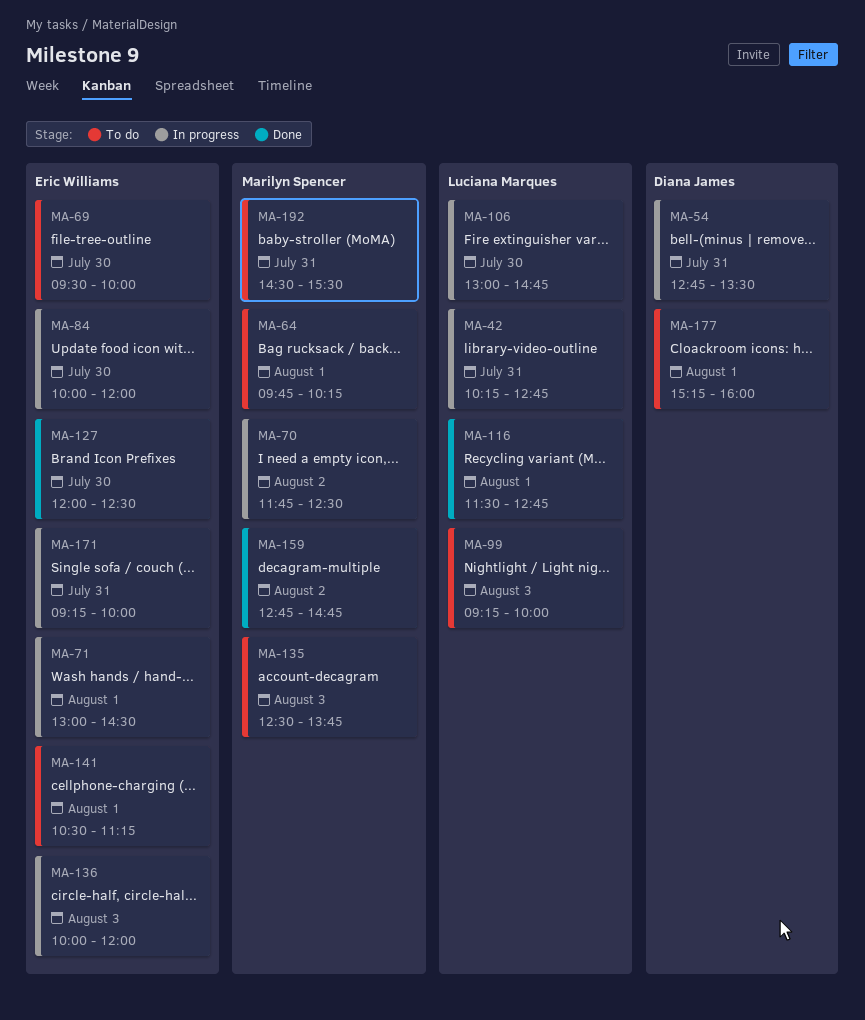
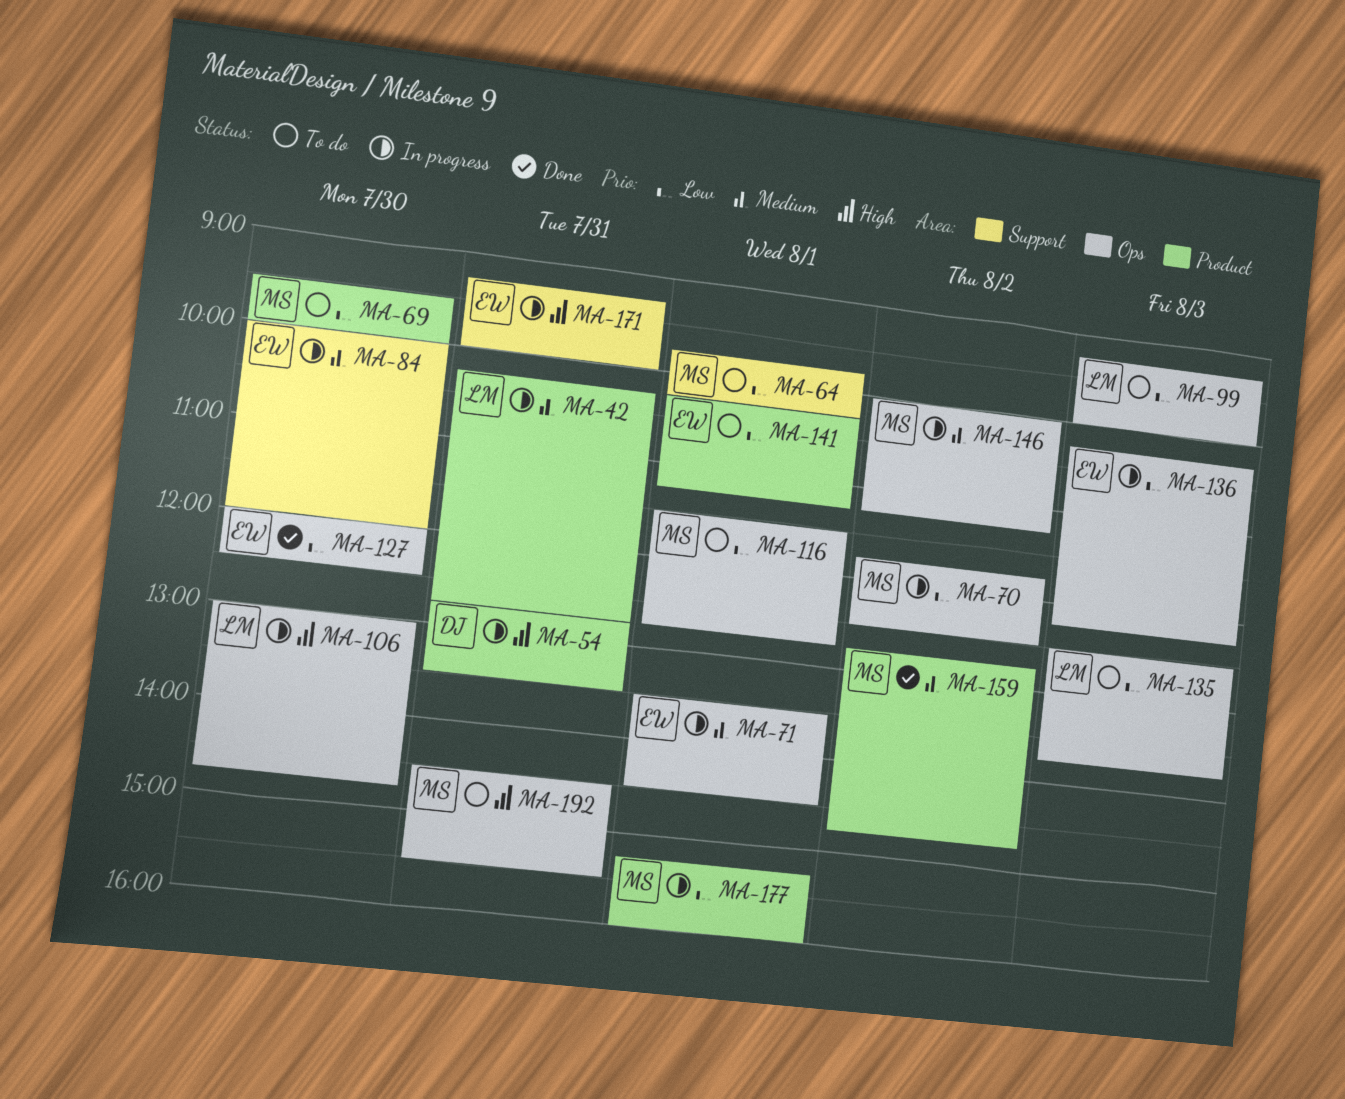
MA-69, owner: Eric Williams -> Marilyn Spencer
MA-71, begins: 13:00 -> 13:30
MA-116, status: Done -> To do
MA-116, owner: Luciana Marques -> Marilyn Spencer
MA-135, owner: Marilyn Spencer -> Luciana Marques
MA-136, begins: 10:00 -> 10:15
MA-136, ends: 12:00 -> 12:15
MA-141, begins: 10:30 -> 10:15
MA-146: none -> present
MA-177, status: To do -> In progress
MA-177, owner: Diana James -> Marilyn Spencer

